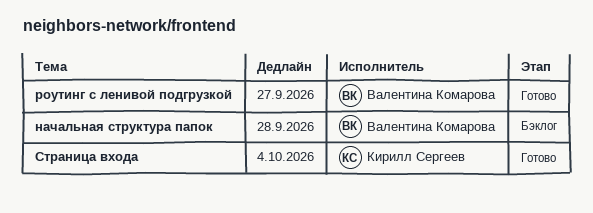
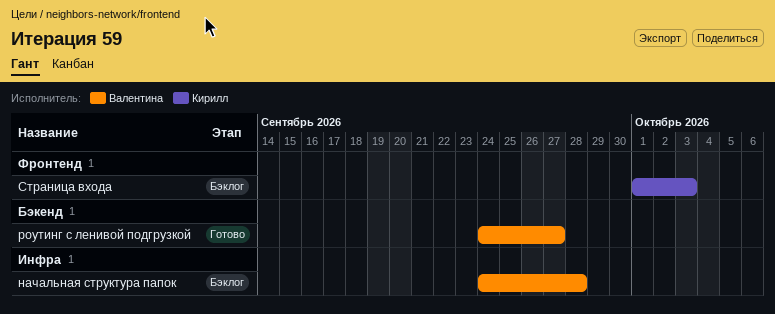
Страница входа, status: Готово -> Бэклог
Страница входа, due: Oct 4 -> Oct 3

